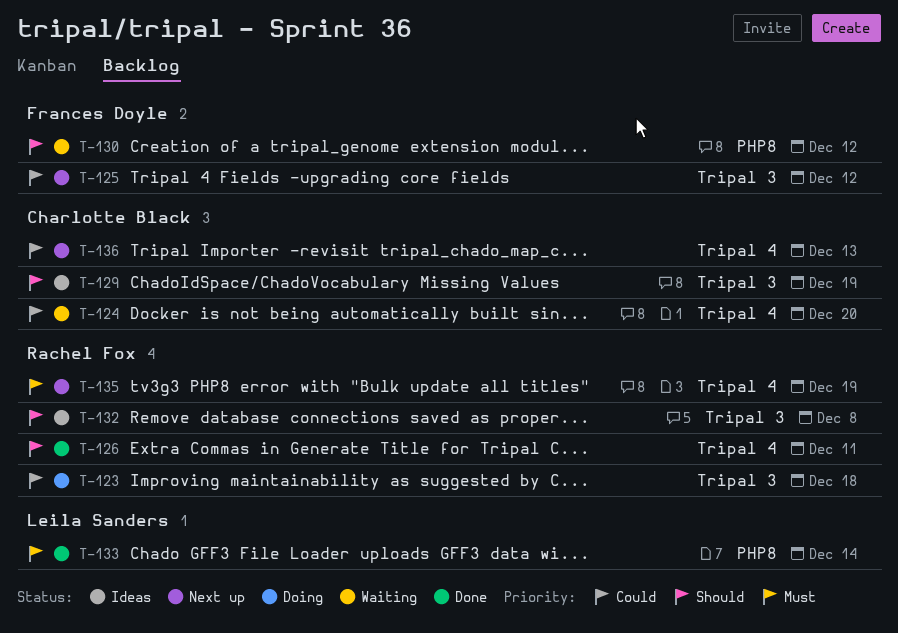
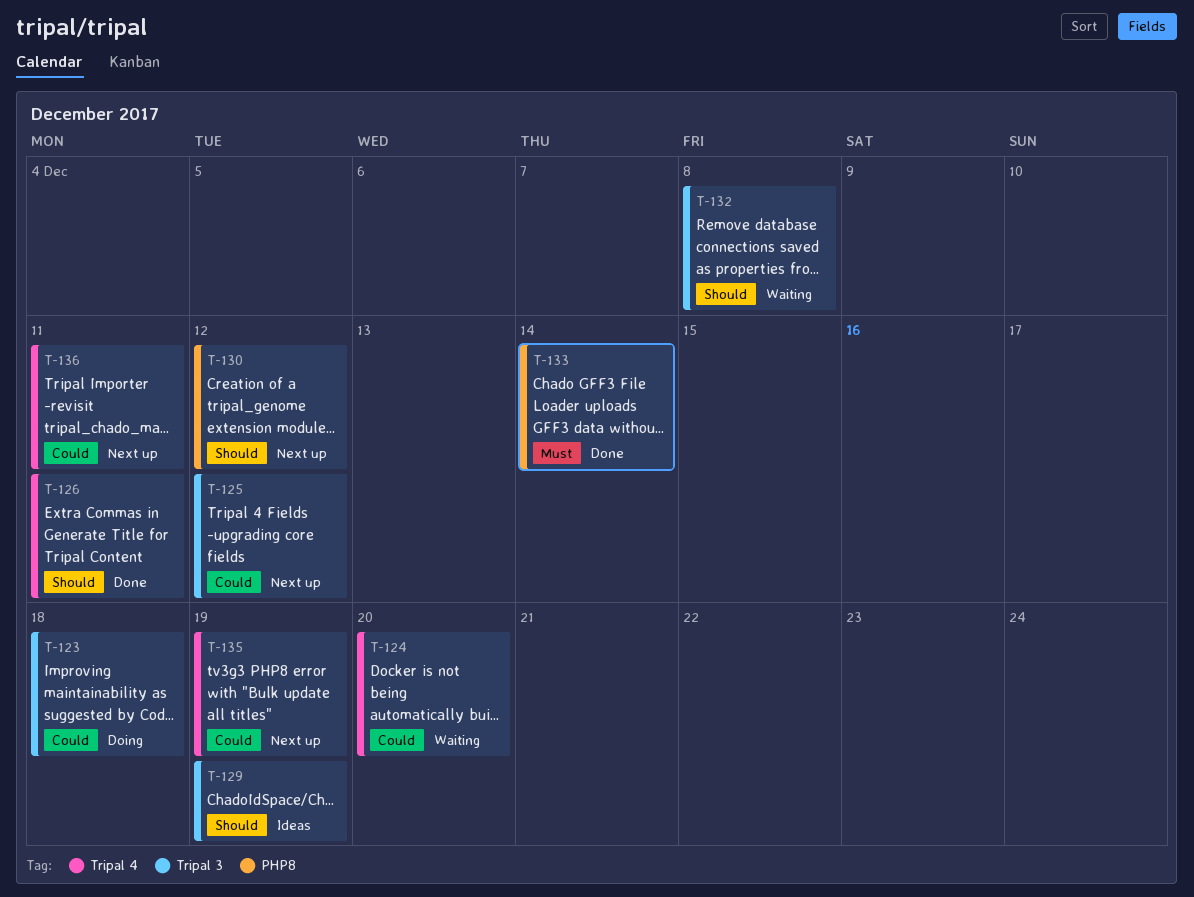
T-130, status: Waiting -> Next up
T-132, status: Ideas -> Waiting
T-135, priority: Must -> Could
T-136, due: Dec 13 -> Dec 11

